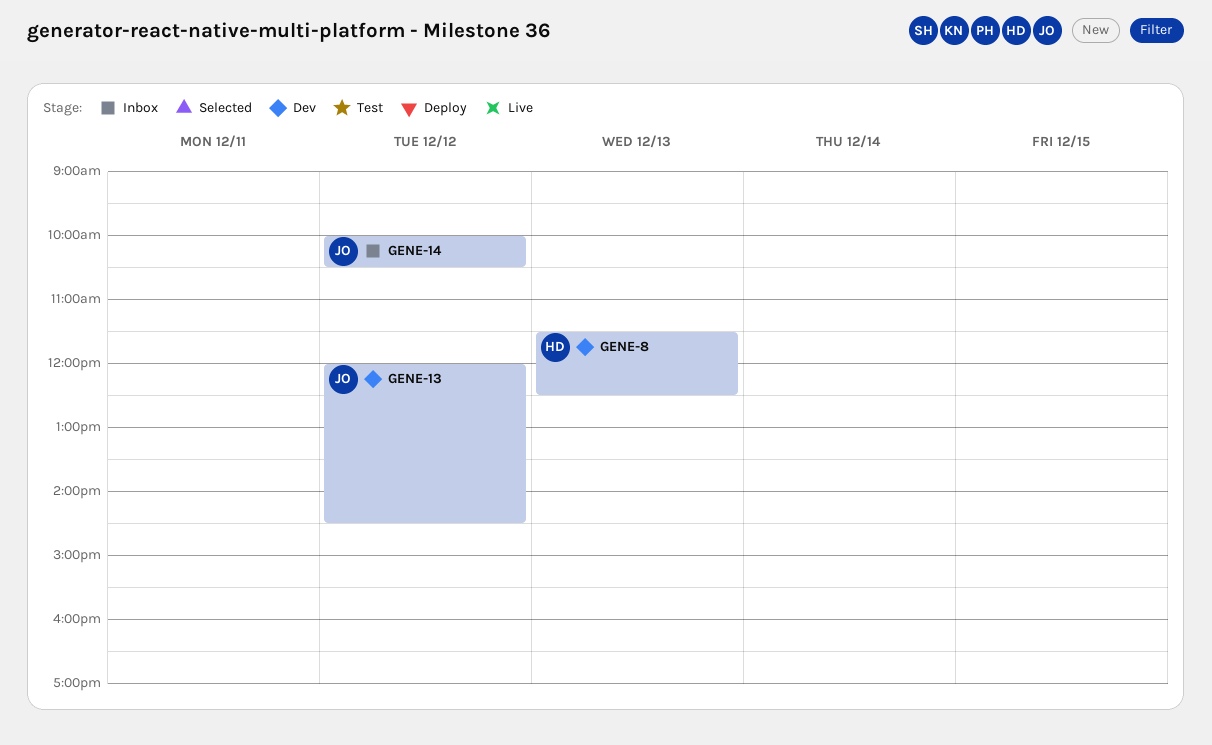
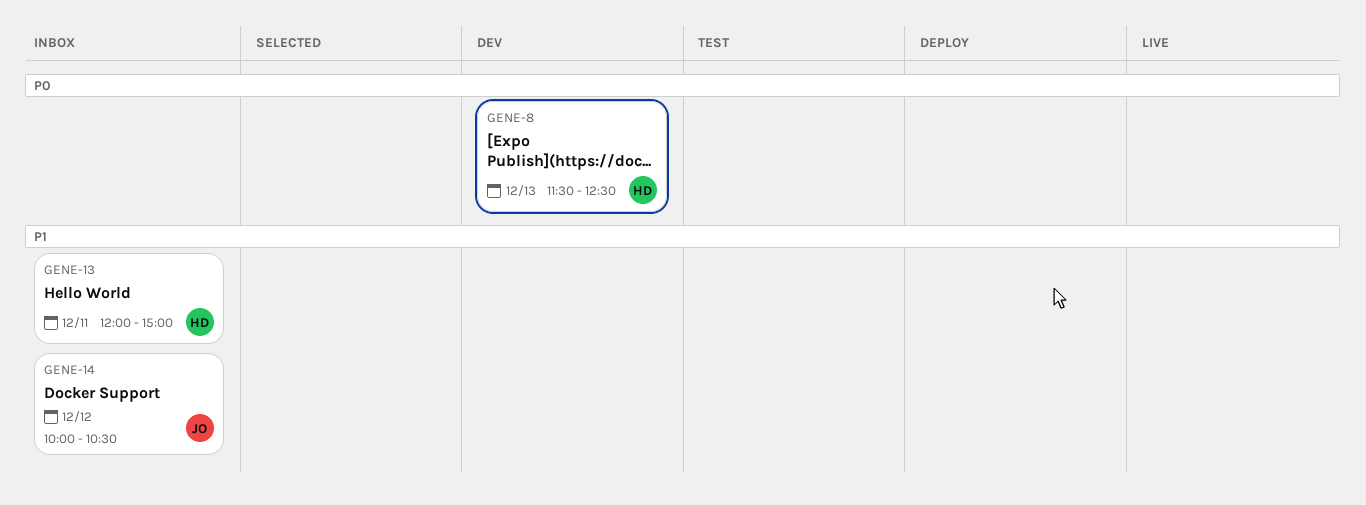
GENE-13, status: Dev -> Inbox
GENE-13, owner: JO -> HD
GENE-13, day: Dec 12 -> Dec 11
GENE-13, ends: 14:30 -> 15:00

